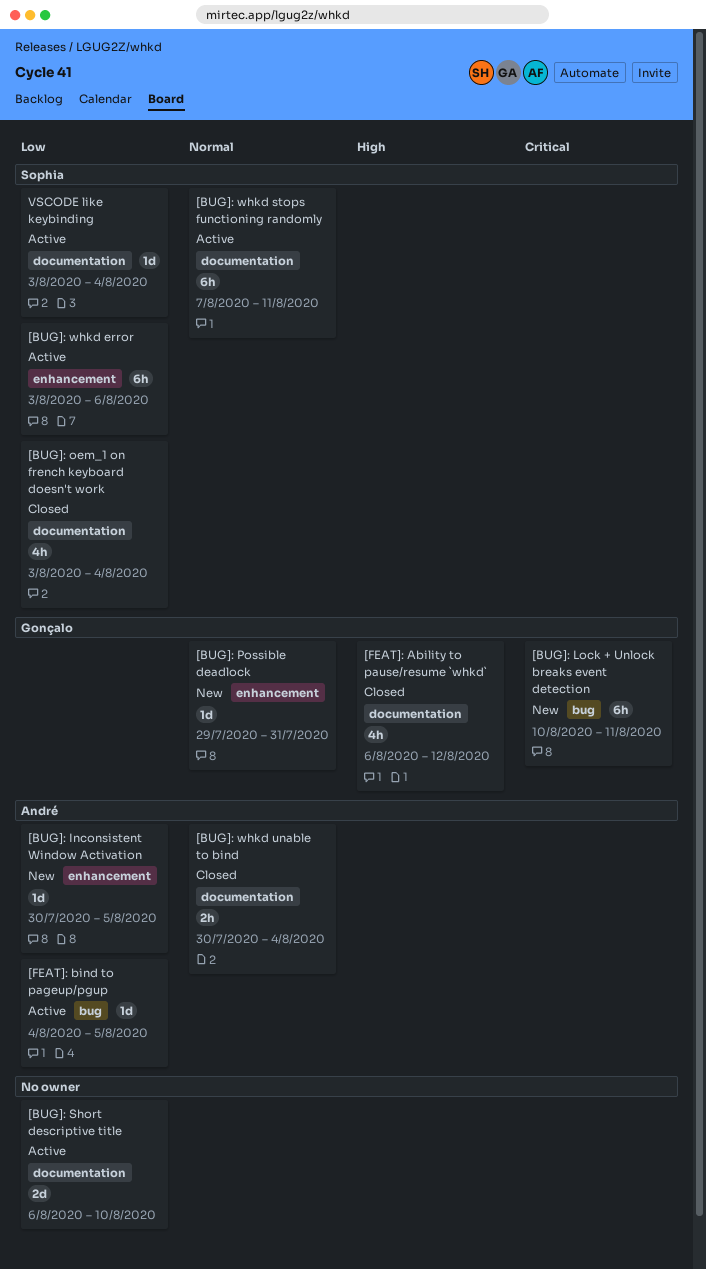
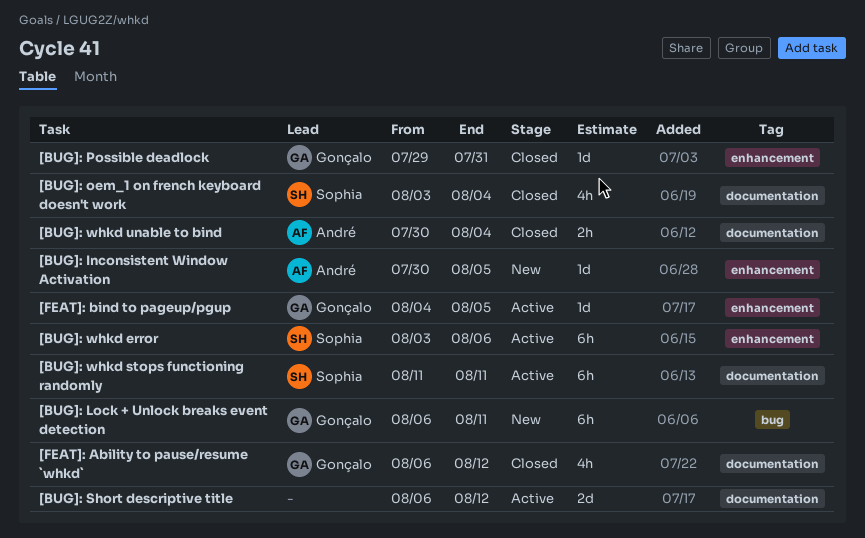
[BUG]: Lock + Unlock breaks event detection, start: Aug 10 -> Aug 6
[BUG]: Possible deadlock, status: New -> Closed
[BUG]: Short descriptive title, due: Aug 10 -> Aug 12
[BUG]: whkd stops functioning randomly, start: Aug 7 -> Aug 11
[FEAT]: bind to pageup/pgup, owner: André -> Gonçalo
[FEAT]: bind to pageup/pgup, label: bug -> enhancement
VSCODE like keybinding: present -> none

